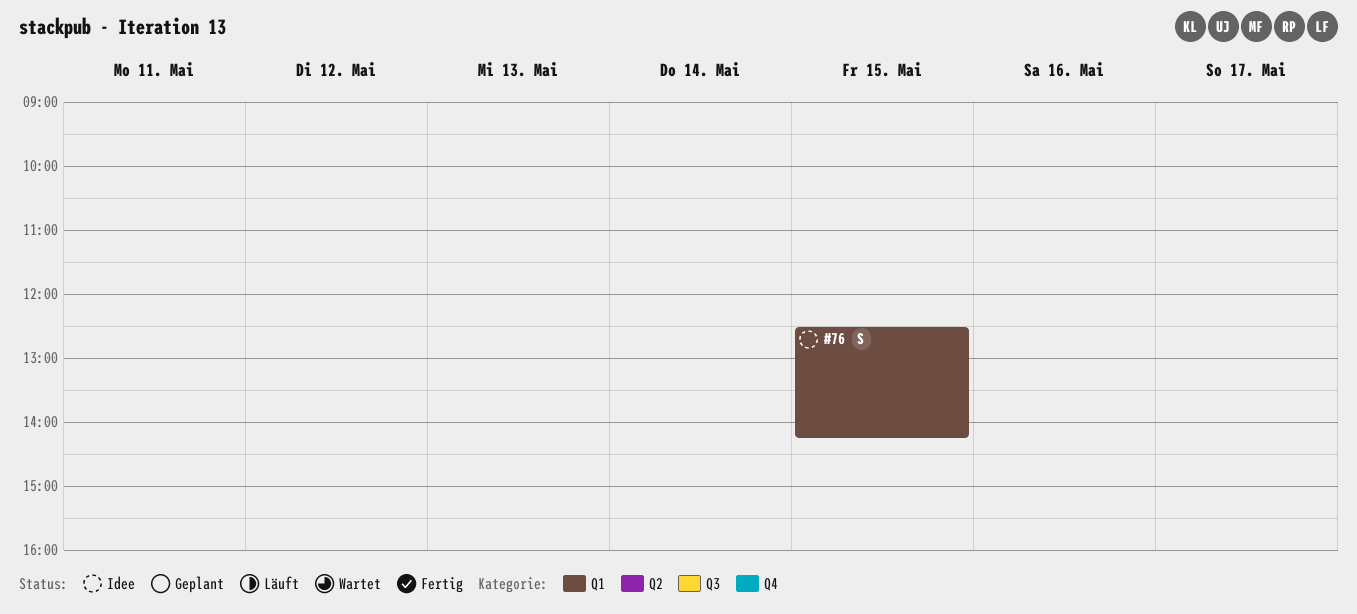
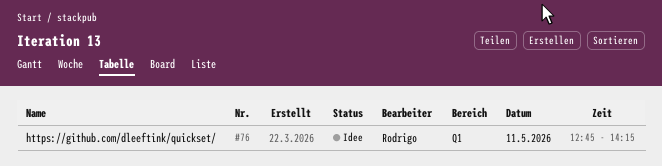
#76, day: May 15 -> May 11
#76, begins: 12:30 -> 12:45

